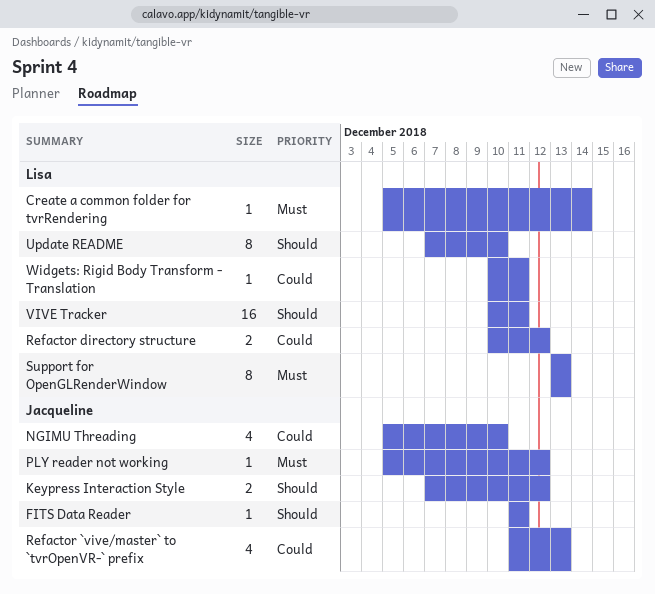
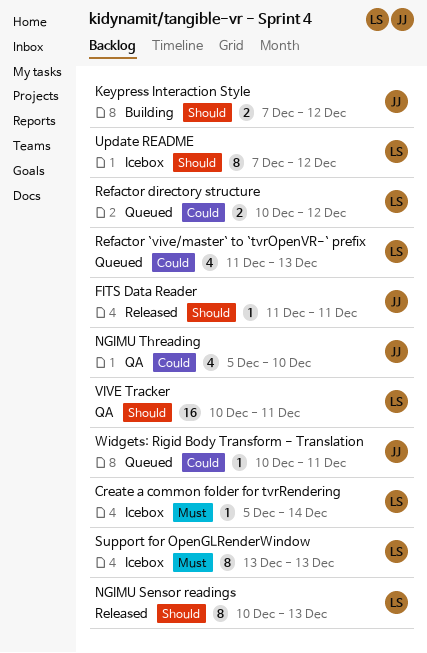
NGIMU Sensor readings: none -> present
PLY reader not working: present -> none
Refactor `vive/master` to `tvrOpenVR-` prefix, owner: Jacqueline -> Lisa
Update README, due: Dec 10 -> Dec 12
Widgets: Rigid Body Transform - Translation, owner: Lisa -> Jacqueline

